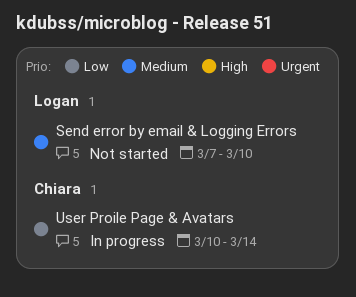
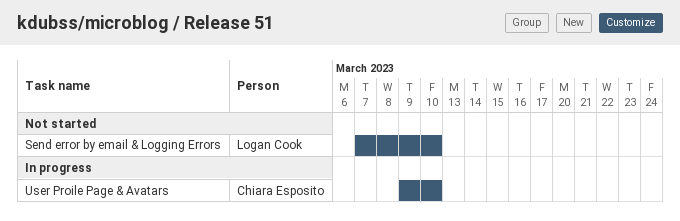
User Proile Page & Avatars, start: Mar 10 -> Mar 9
User Proile Page & Avatars, due: Mar 14 -> Mar 10

